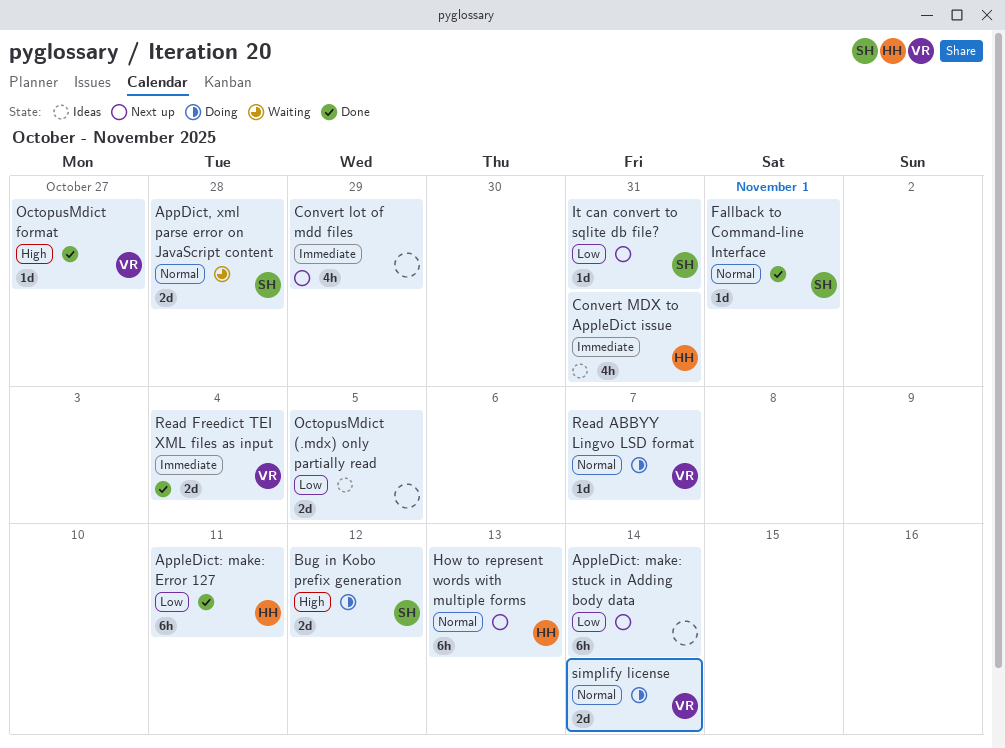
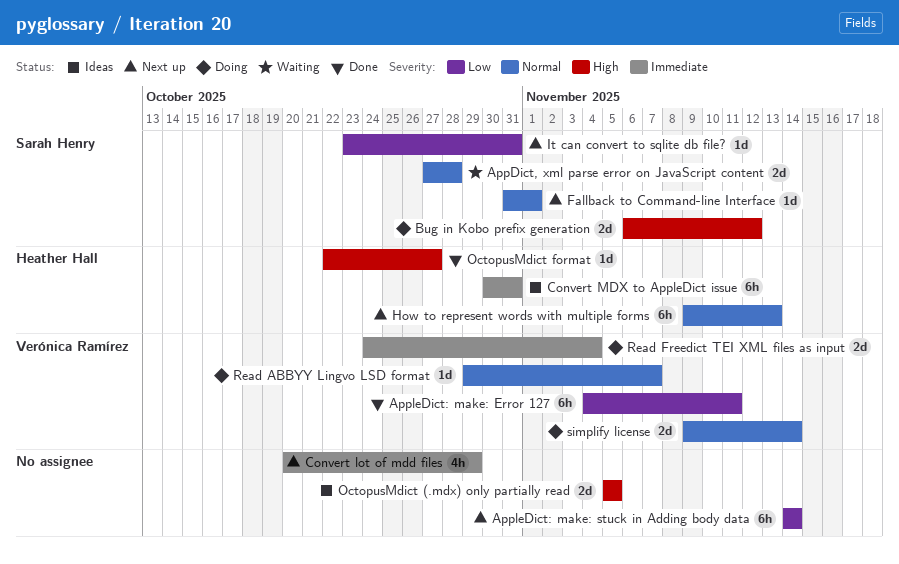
AppleDict: make: Error 127, owner: Heather Hall -> Verónica Ramírez
Convert MDX to AppleDict issue, estimate: 4h -> 6h
Fallback to Command-line Interface, status: Done -> Next up
OctopusMdict (.mdx) only partially read, priority: Low -> High
OctopusMdict format, owner: Verónica Ramírez -> Heather Hall
Read Freedict TEI XML files as input, status: Done -> Doing

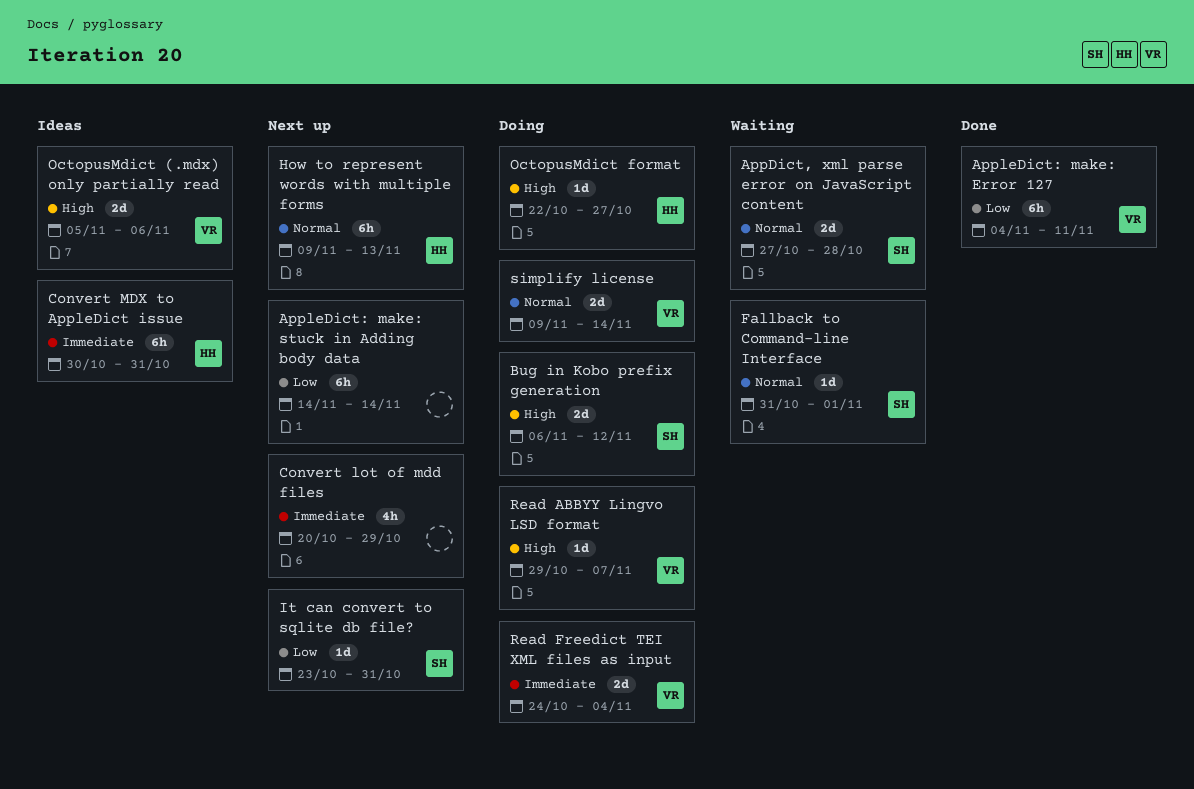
Fallback to Command-line Interface, status: Next up -> Waiting
OctopusMdict (.mdx) only partially read, owner: none -> Verónica Ramírez
OctopusMdict (.mdx) only partially read, due: Nov 5 -> Nov 6
OctopusMdict format, status: Done -> Doing
Read ABBYY Lingvo LSD format, priority: Normal -> High

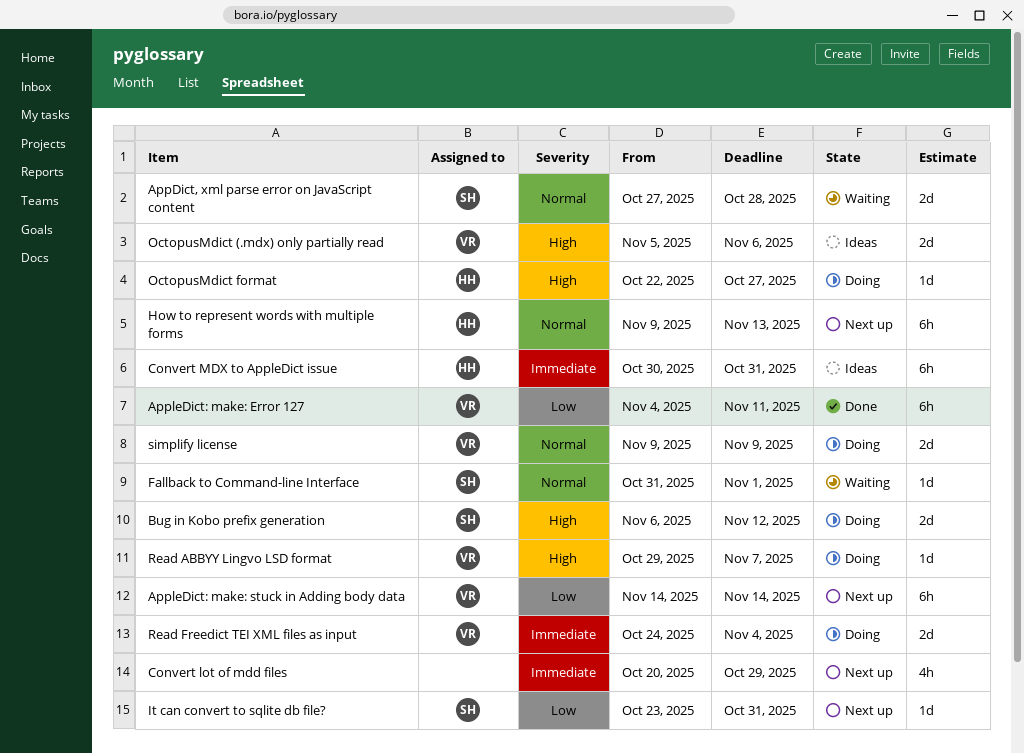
AppleDict: make: stuck in Adding body data, owner: none -> VR
simplify license, due: Nov 14 -> Nov 9

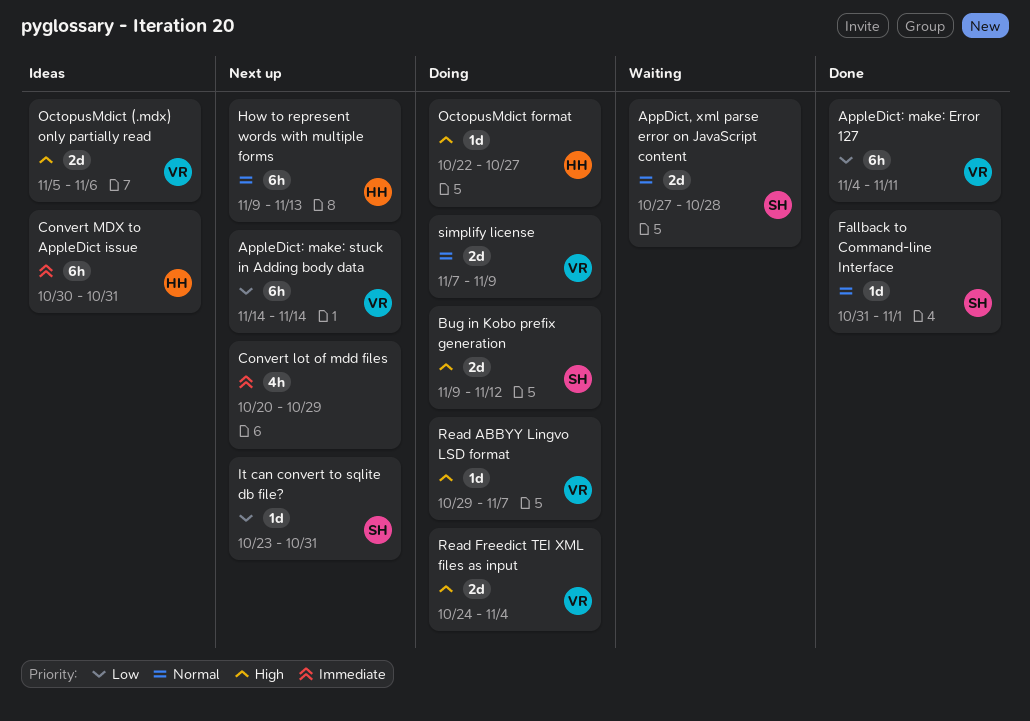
Bug in Kobo prefix generation, start: Nov 6 -> Nov 9
Fallback to Command-line Interface, status: Waiting -> Done
Read Freedict TEI XML files as input, priority: Immediate -> High
simplify license, start: Nov 9 -> Nov 7

